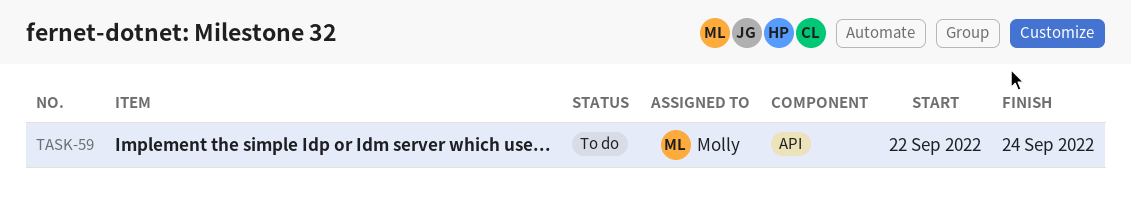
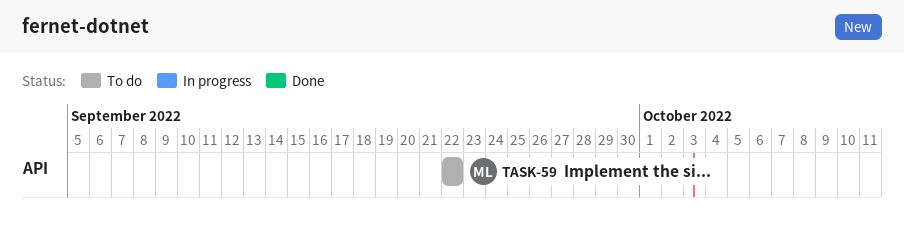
TASK-59, due: Sep 24 -> Sep 22

